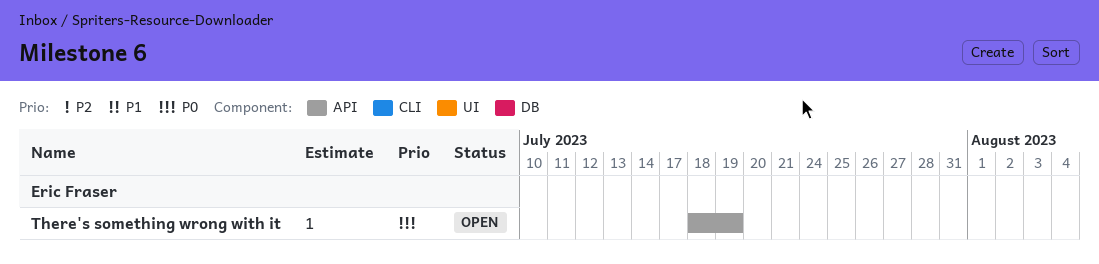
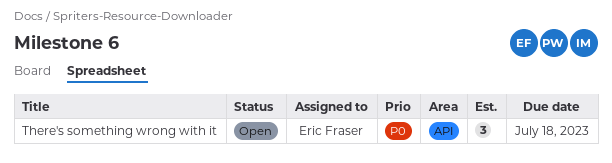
There's something wrong with it, estimate: 1 -> 3
There's something wrong with it, due: Jul 19 -> Jul 18

